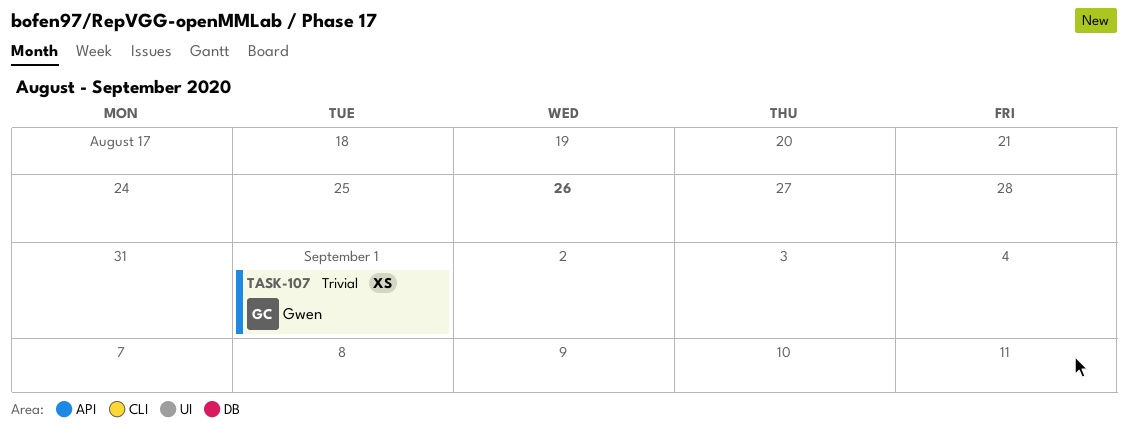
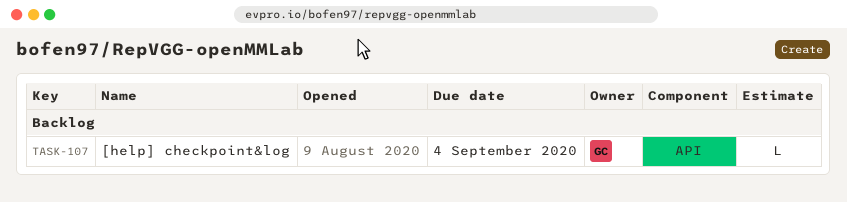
TASK-107, estimate: XS -> L
TASK-107, due: Sep 1 -> Sep 4

